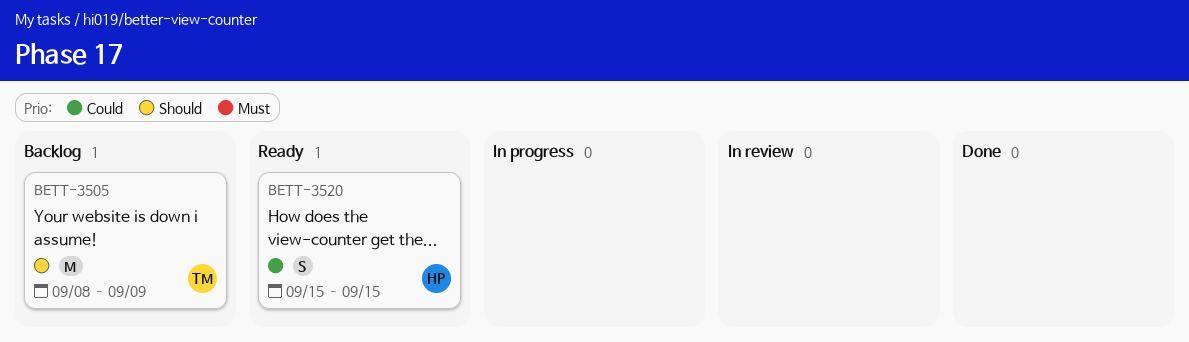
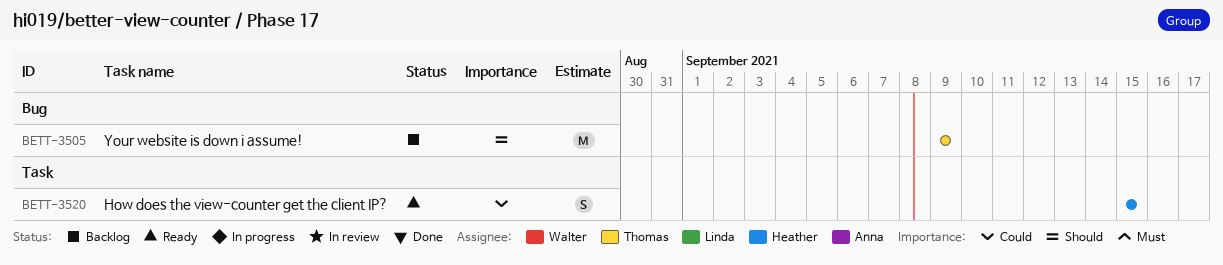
BETT-3505, start: Sep 8 -> Sep 9

